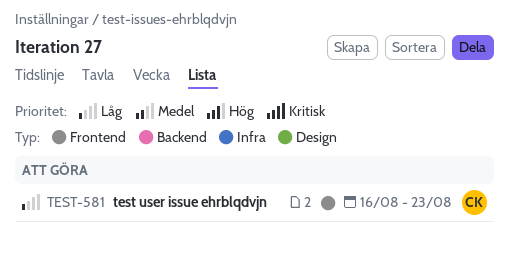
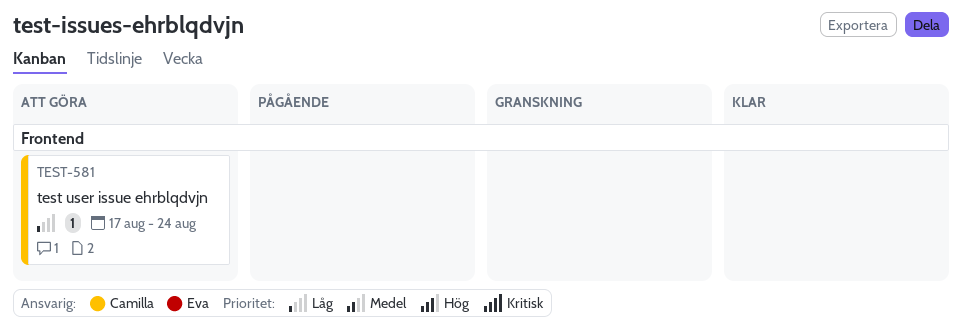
TEST-581, start: Aug 16 -> Aug 17
TEST-581, due: Aug 23 -> Aug 24

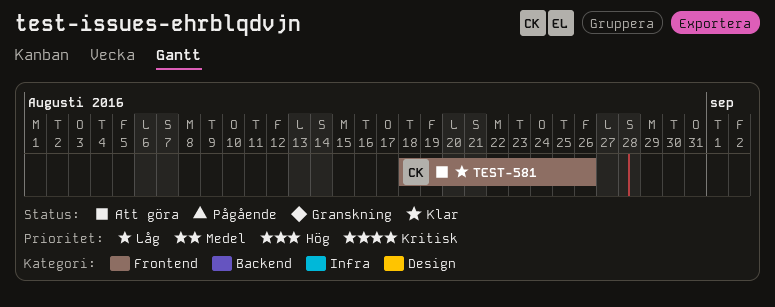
TEST-581, start: Aug 17 -> Aug 18
TEST-581, due: Aug 24 -> Aug 26

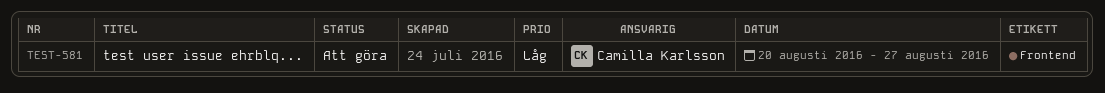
TEST-581, start: Aug 18 -> Aug 20
TEST-581, due: Aug 26 -> Aug 27

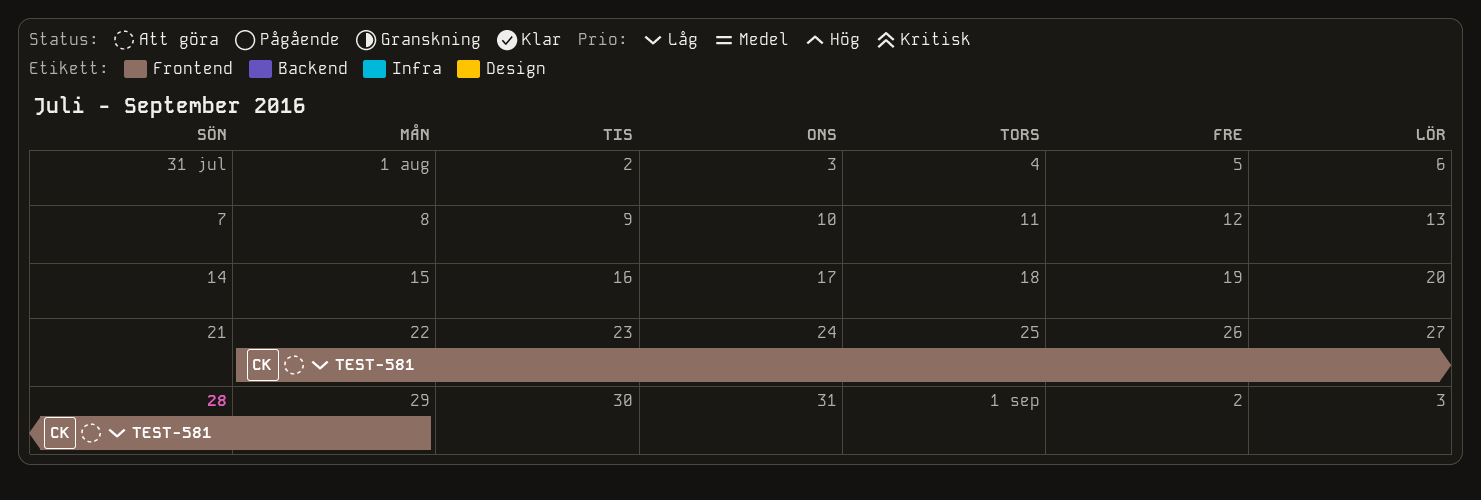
TEST-581, start: Aug 20 -> Aug 22
TEST-581, due: Aug 27 -> Aug 29

